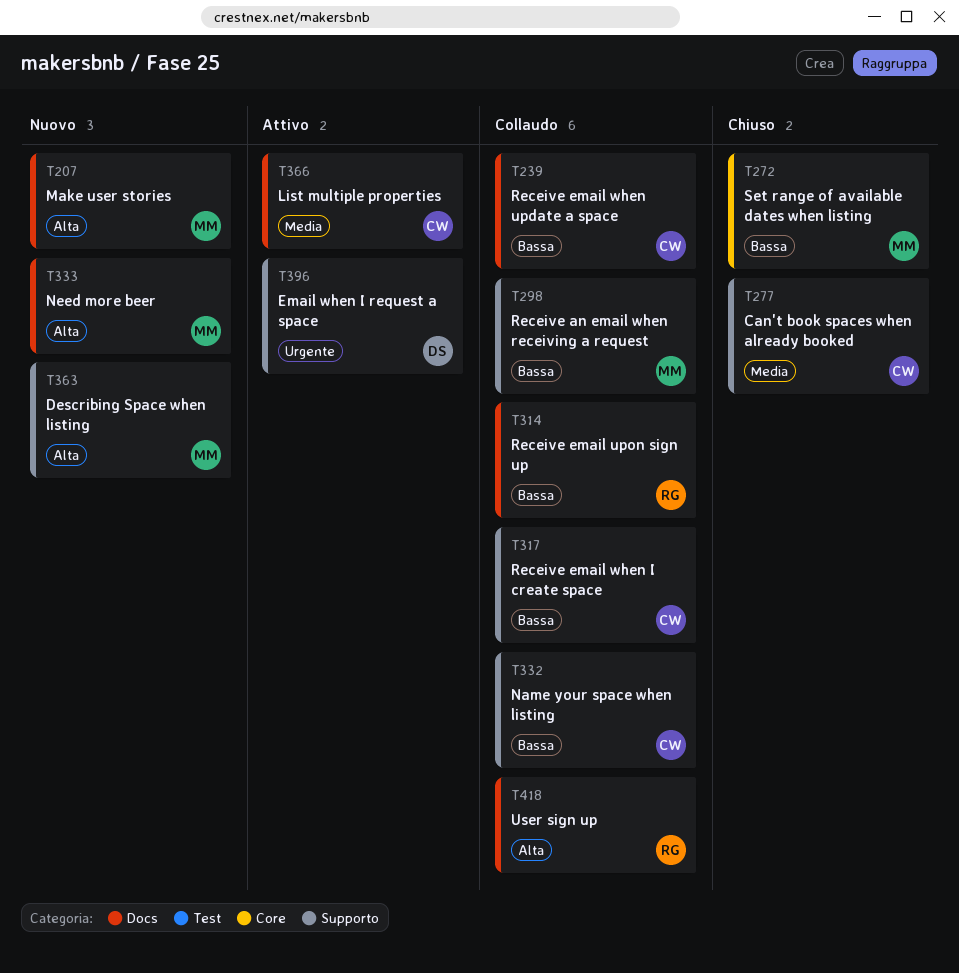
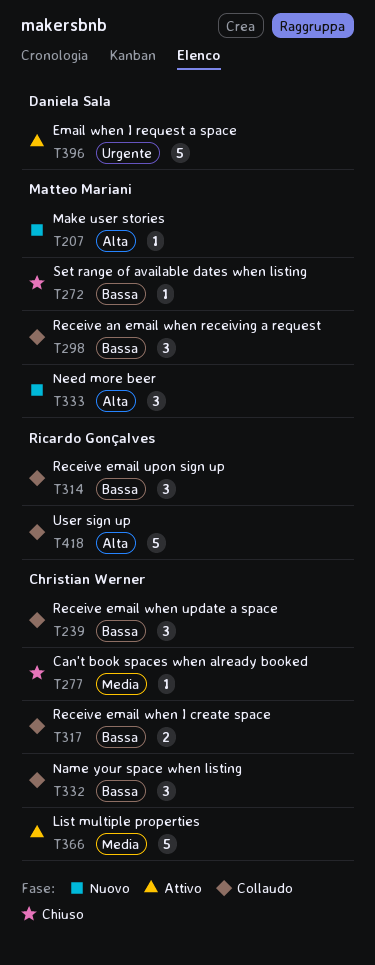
T363: present -> none

